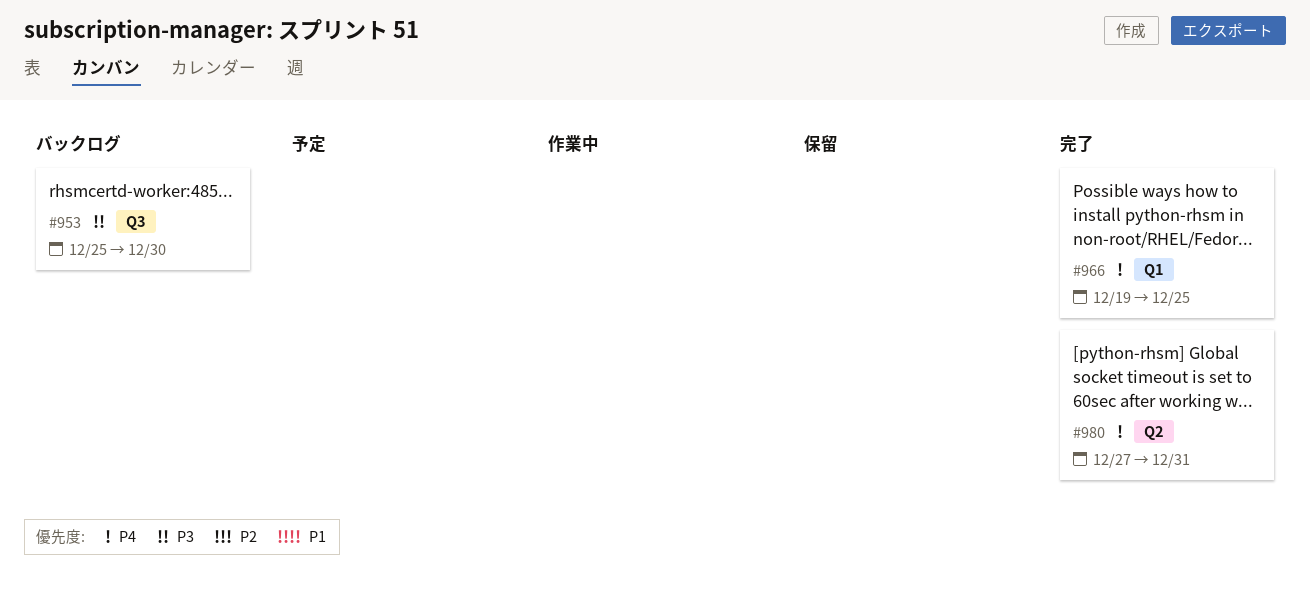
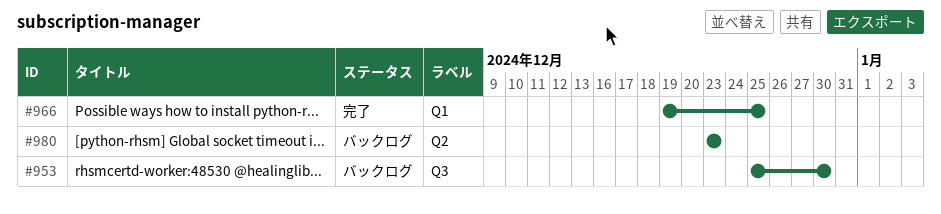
#980, status: 完了 -> バックログ
#980, start: Dec 27 -> Dec 23
#980, due: Dec 31 -> Dec 23

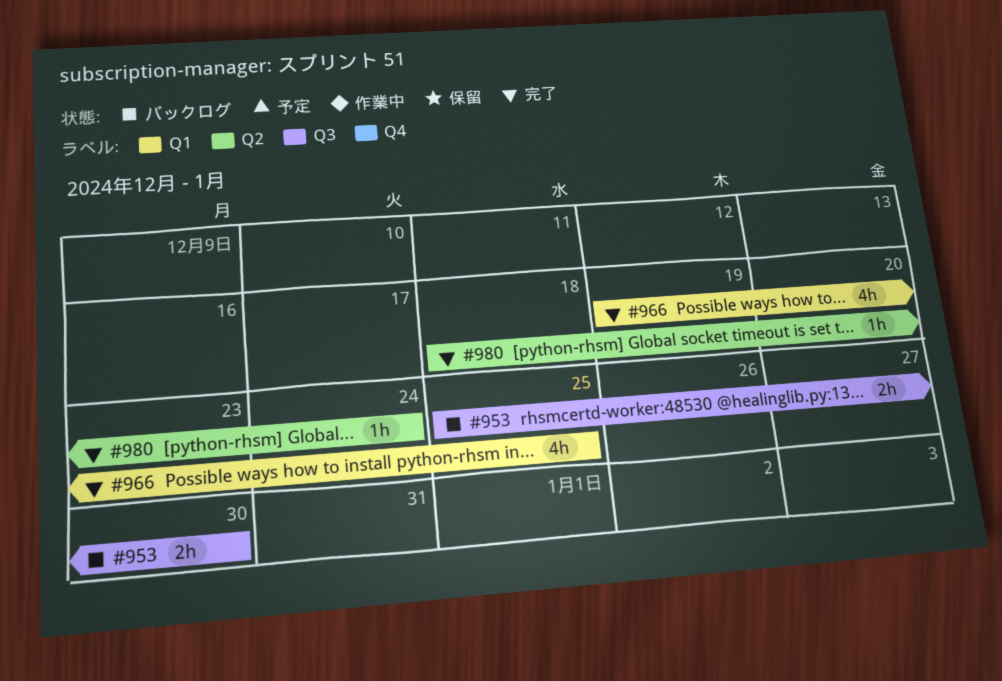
#980, status: バックログ -> 完了
#980, start: Dec 23 -> Dec 18
#980, due: Dec 23 -> Dec 24

